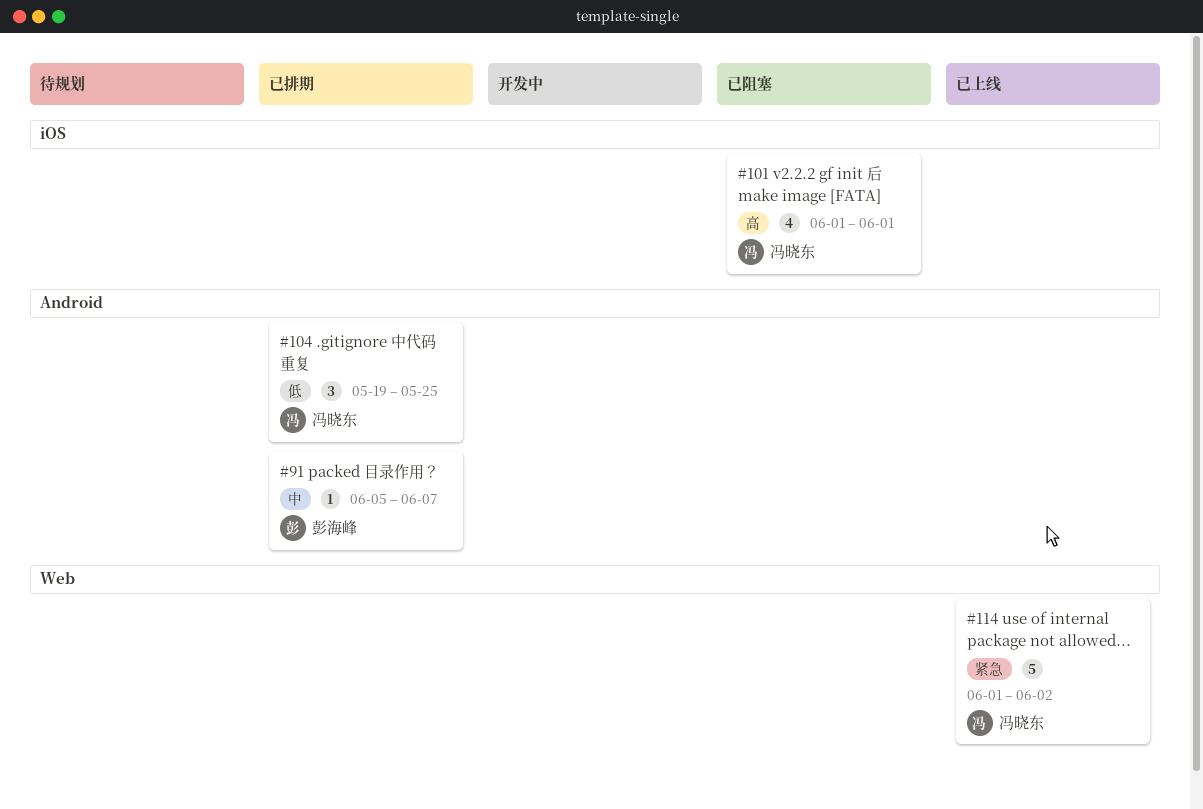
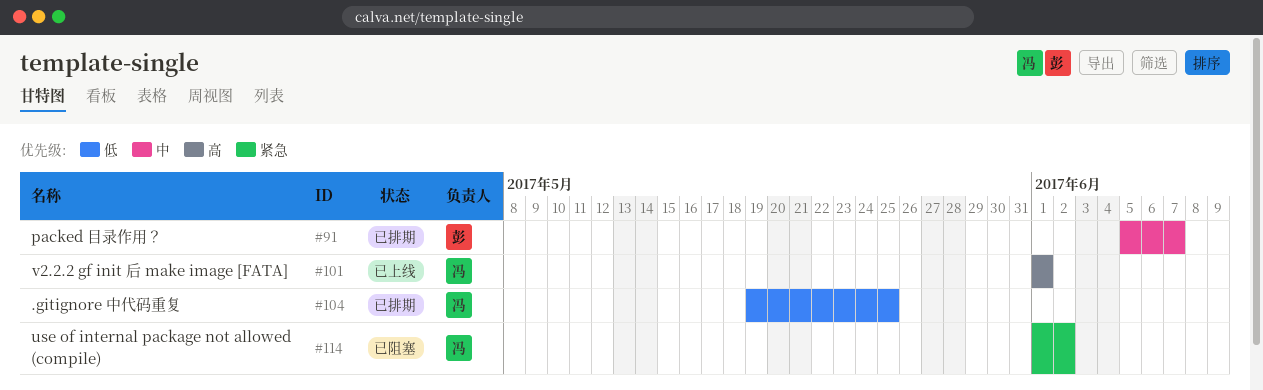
#101, status: 已阻塞 -> 已上线
#114, status: 已上线 -> 已阻塞

